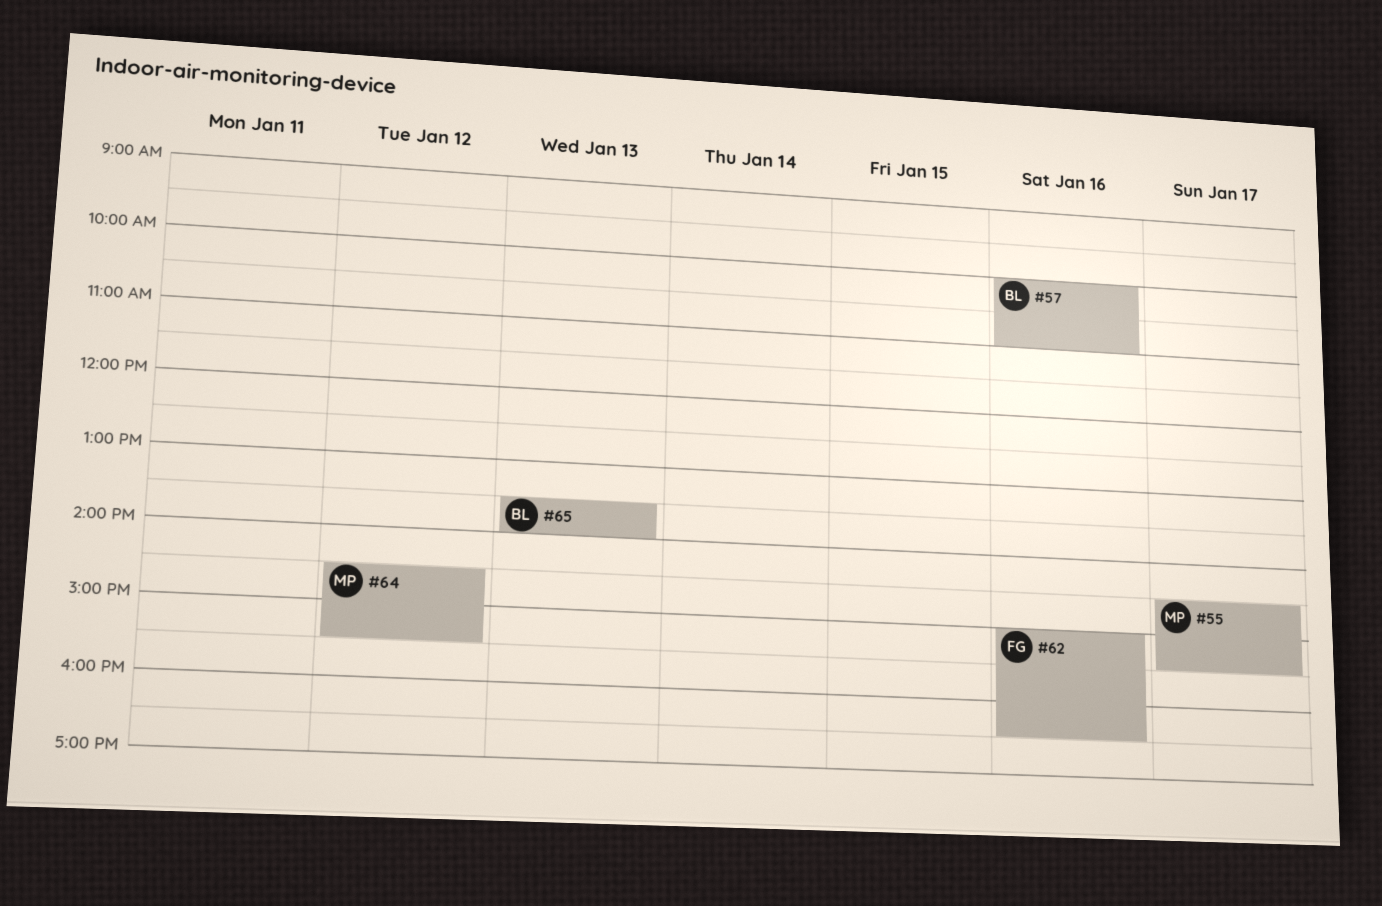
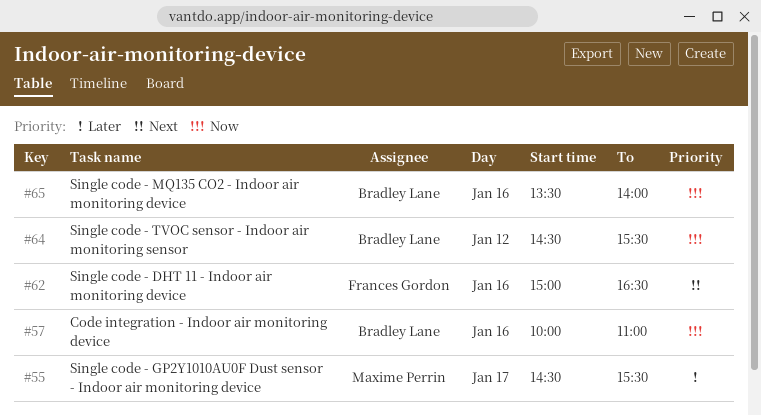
#64, owner: Maxime Perrin -> Bradley Lane
#65, day: Jan 13 -> Jan 16

